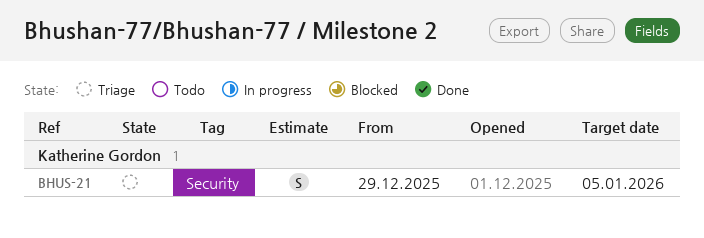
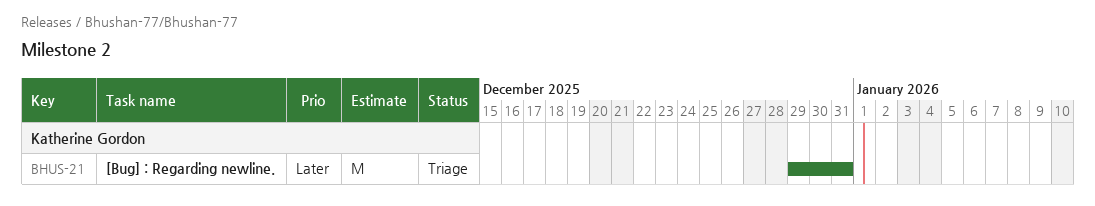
BHUS-21, estimate: S -> M
BHUS-21, due: Jan 5 -> Dec 31

